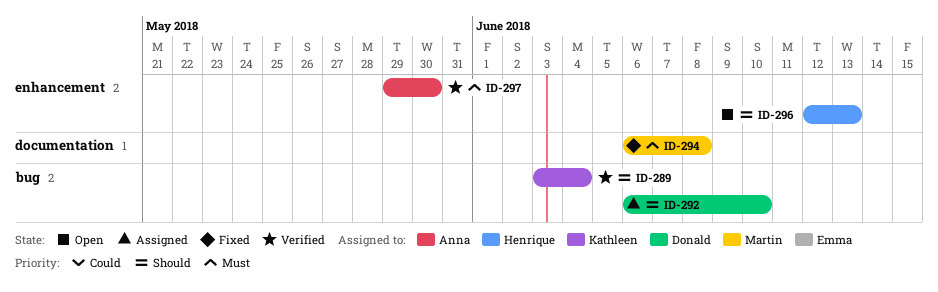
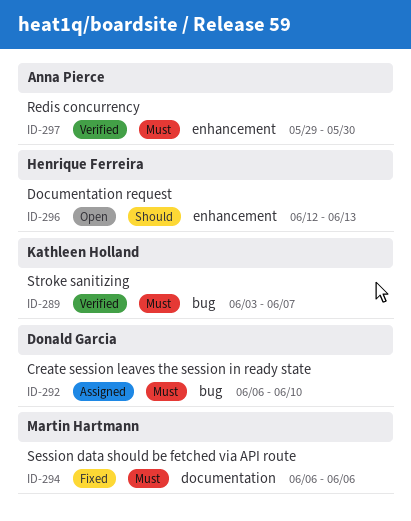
ID-289, priority: Should -> Must
ID-289, due: Jun 4 -> Jun 7
ID-292, priority: Should -> Must
ID-294, due: Jun 8 -> Jun 6

